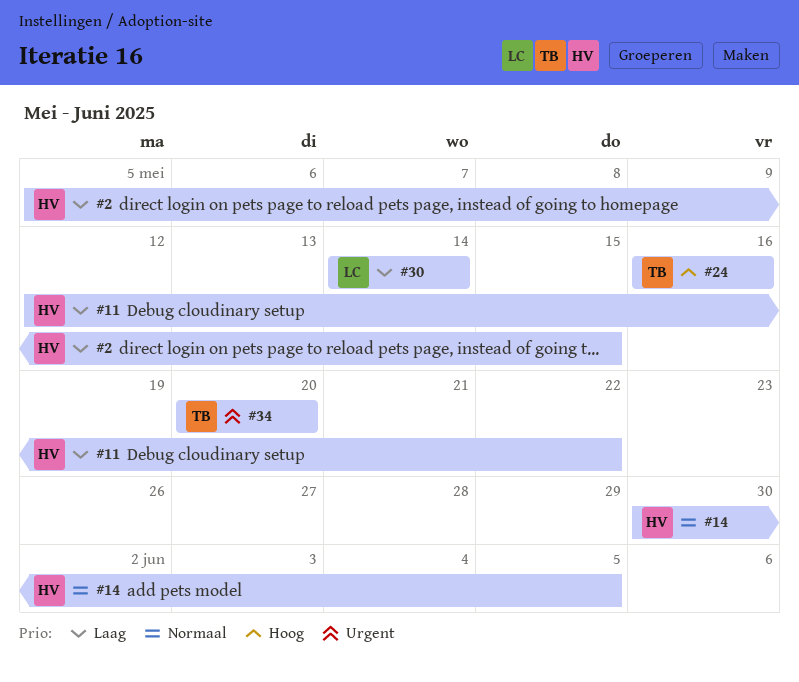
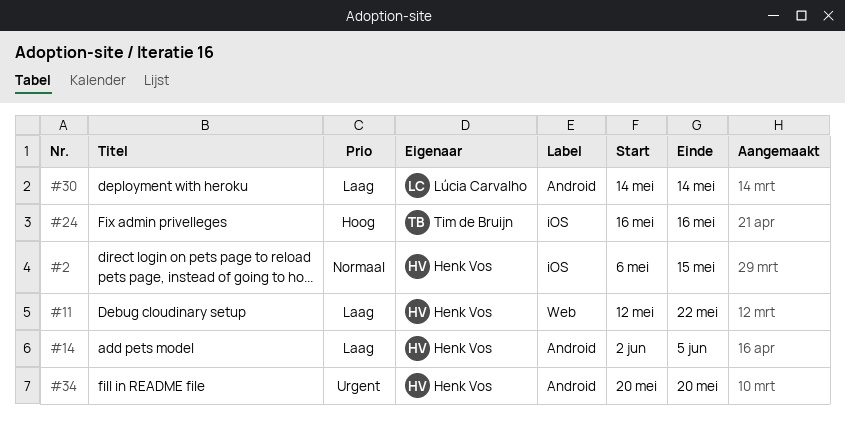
#2, priority: Laag -> Normaal
#2, start: May 5 -> May 6
#14, priority: Normaal -> Laag
#14, start: May 30 -> Jun 2
#34, owner: Tim de Bruijn -> Henk Vos

